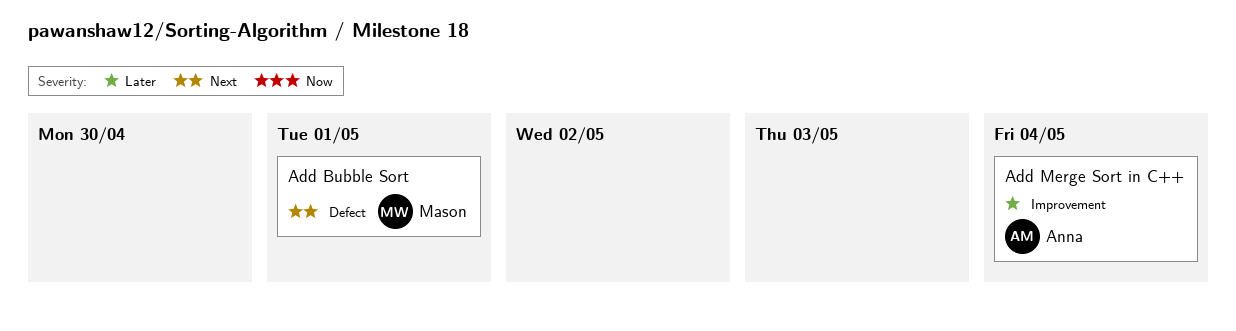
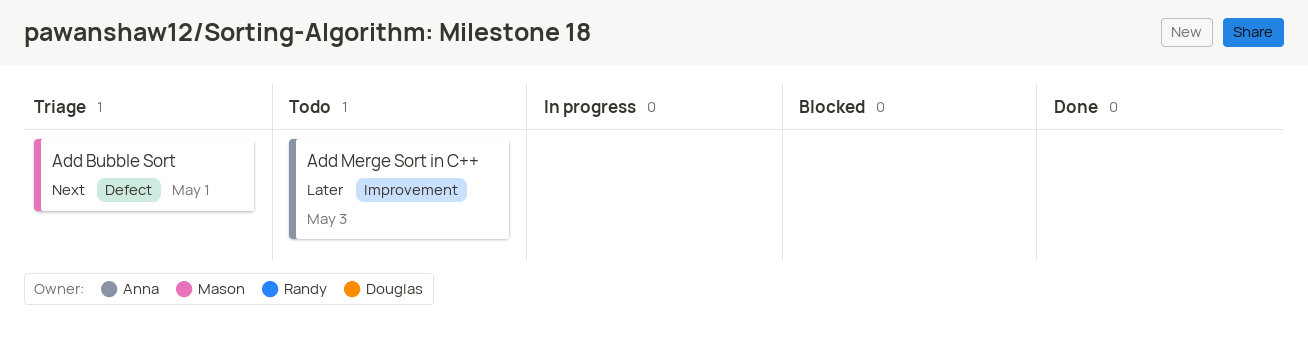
Add Merge Sort in C++, due: May 4 -> May 3

